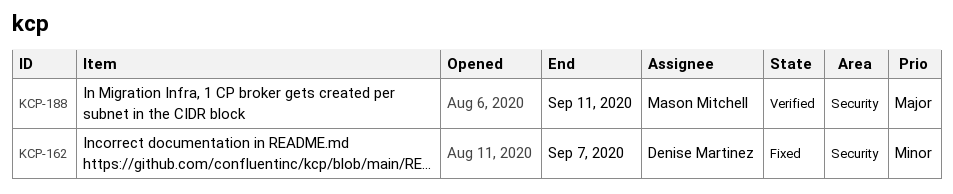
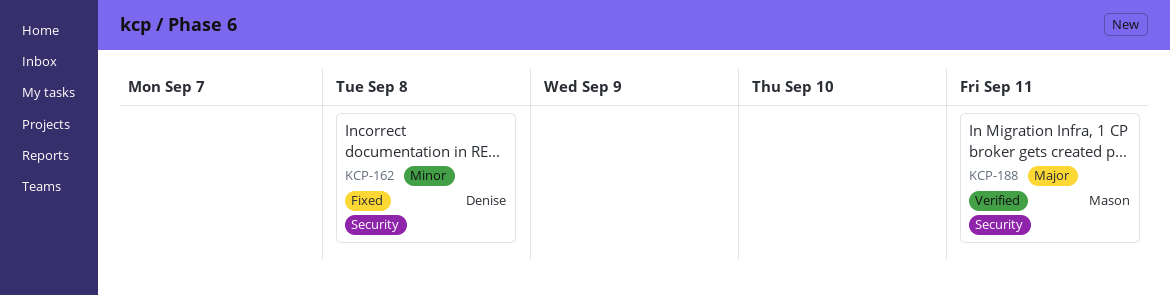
KCP-162, due: Sep 7 -> Sep 8

